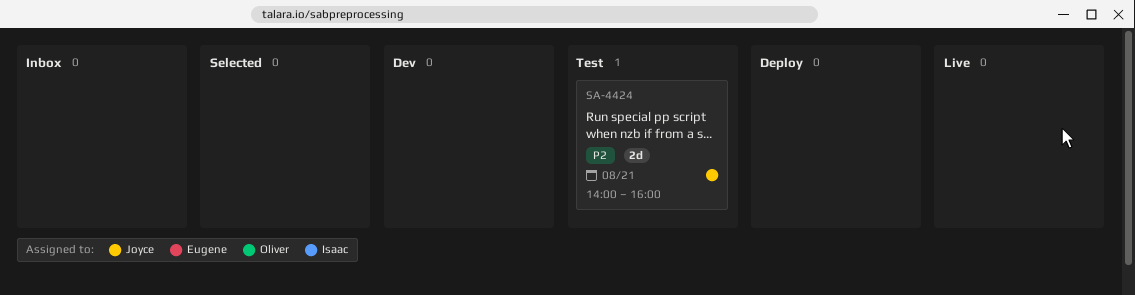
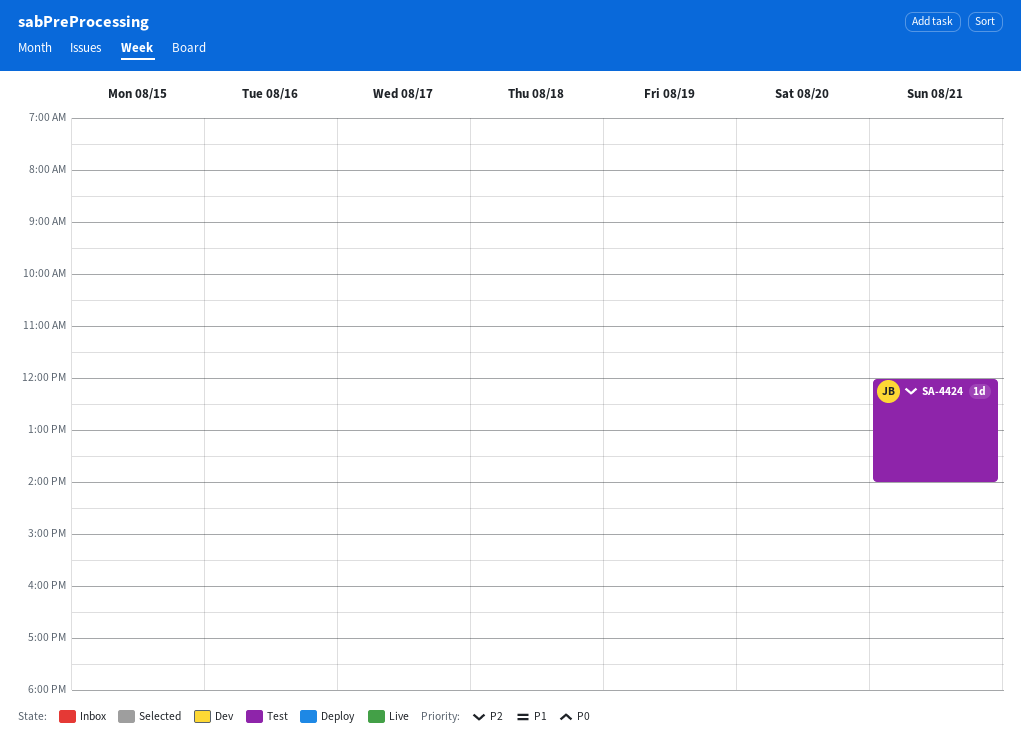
SA-4424, estimate: 2d -> 1d
SA-4424, begins: 14:00 -> 12:00
SA-4424, ends: 16:00 -> 14:00

